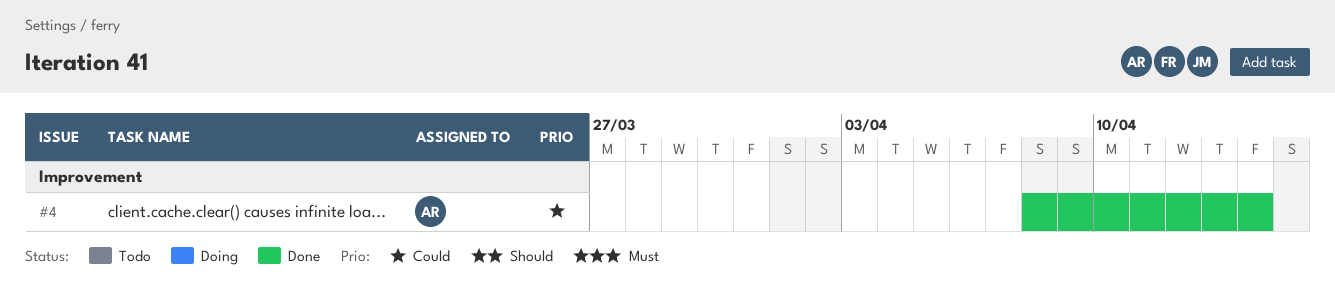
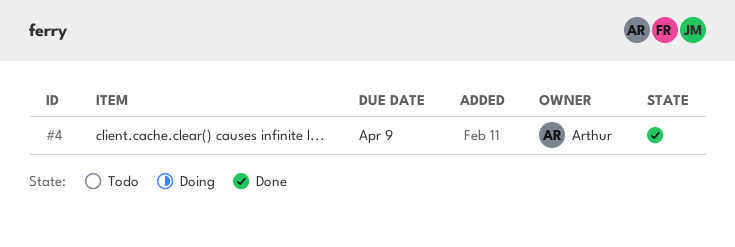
#4, due: Apr 14 -> Apr 9

